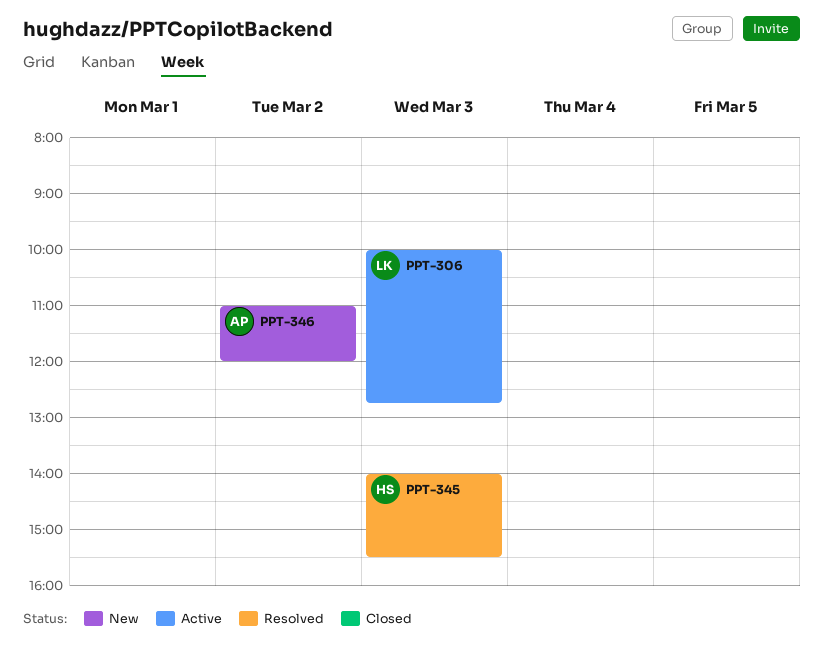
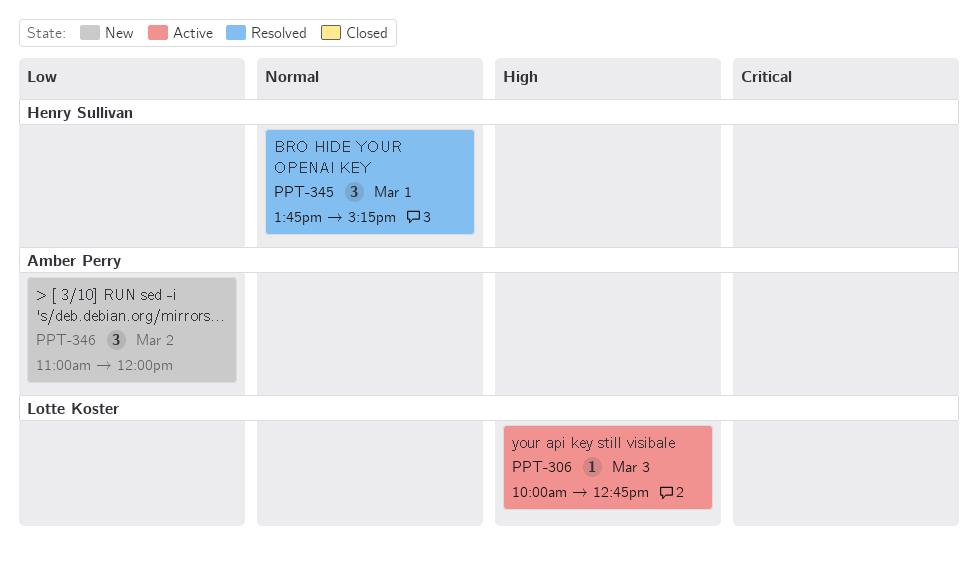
PPT-345, day: Mar 3 -> Mar 1
PPT-345, begins: 14:00 -> 13:45
PPT-345, ends: 15:30 -> 15:15

